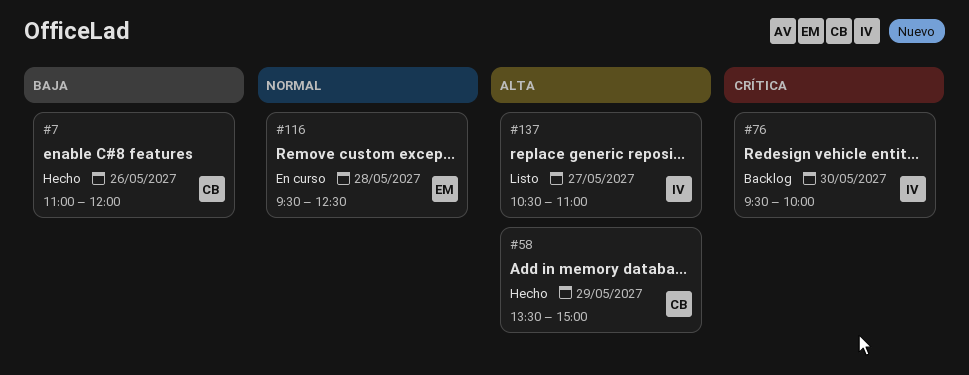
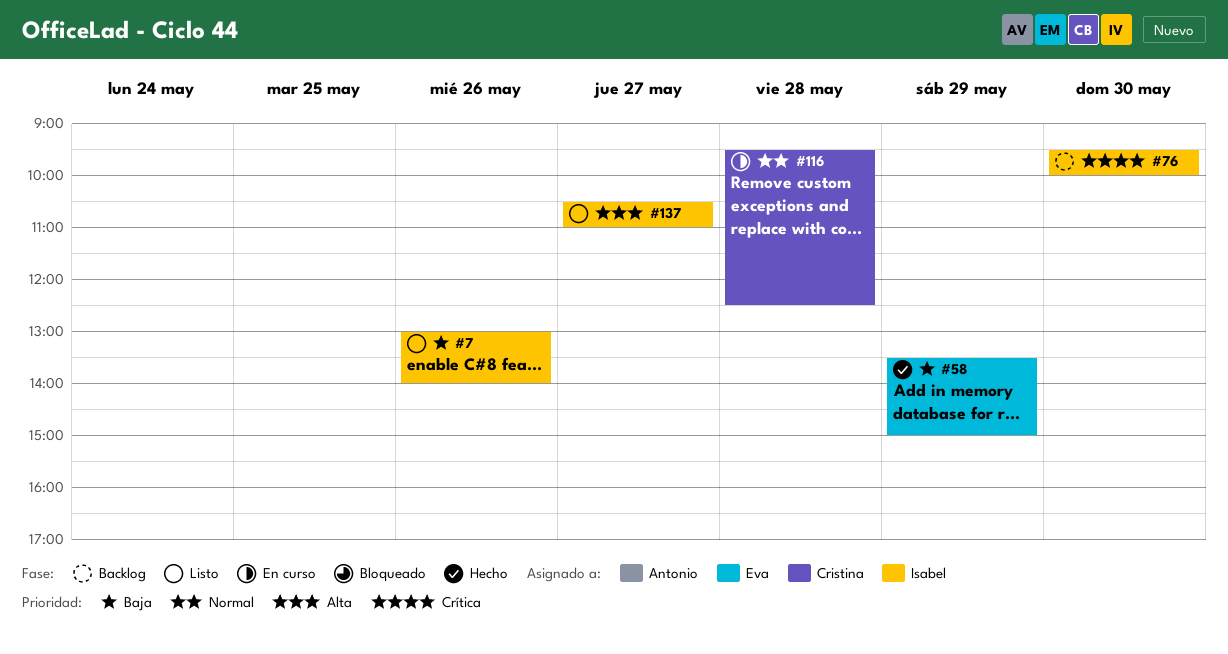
#7, status: Hecho -> Listo
#7, owner: Cristina -> Isabel
#7, begins: 11:00 -> 13:00
#7, ends: 12:00 -> 14:00
#58, owner: Cristina -> Eva
#58, priority: Alta -> Baja
#116, owner: Eva -> Cristina

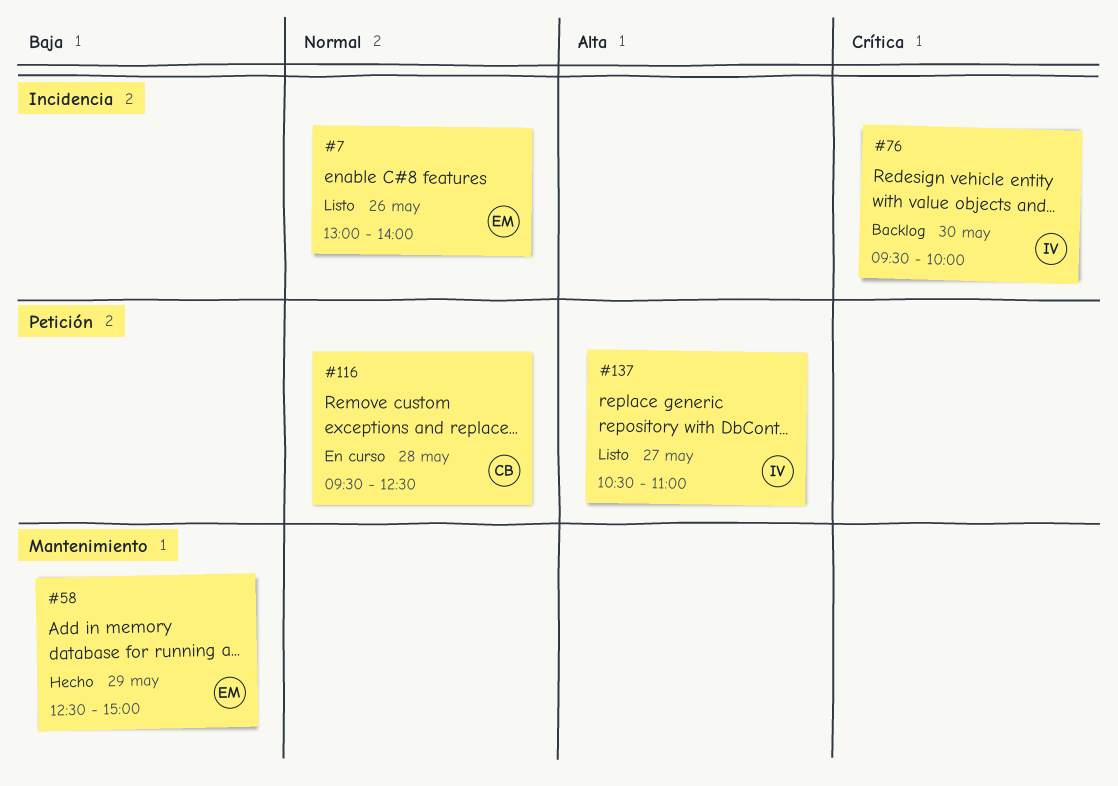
#7, owner: Isabel -> Eva
#7, priority: Baja -> Normal
#58, begins: 13:30 -> 12:30

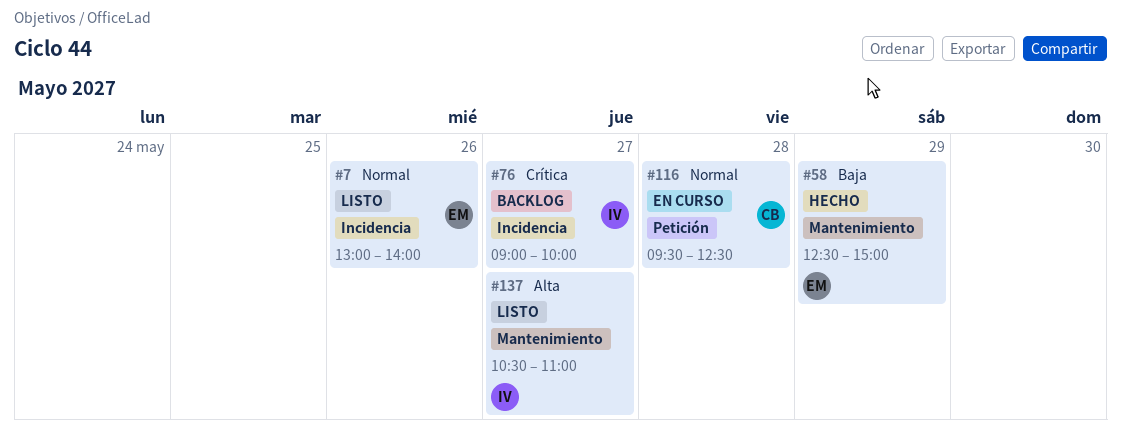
#76, day: May 30 -> May 27
#76, begins: 09:30 -> 09:00
#137, label: Petición -> Mantenimiento

